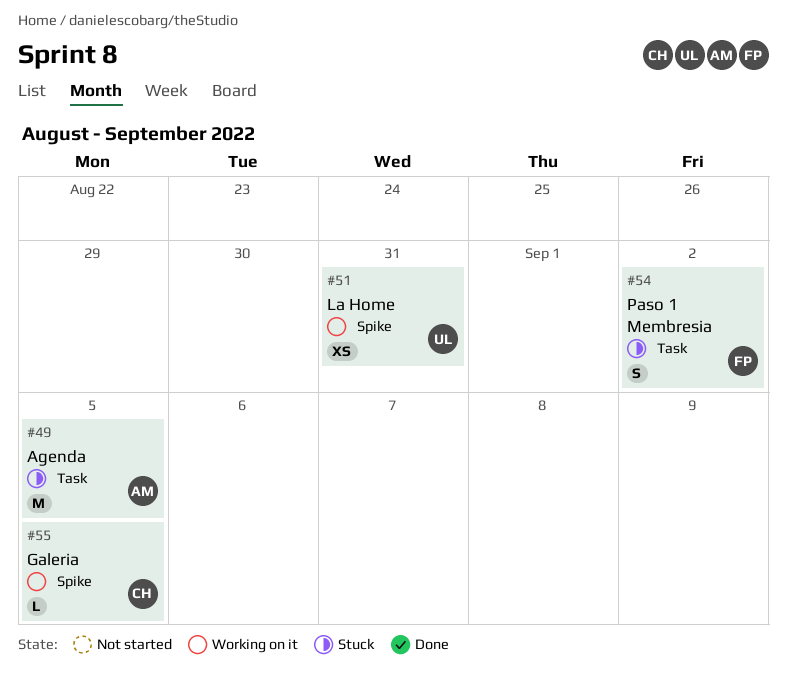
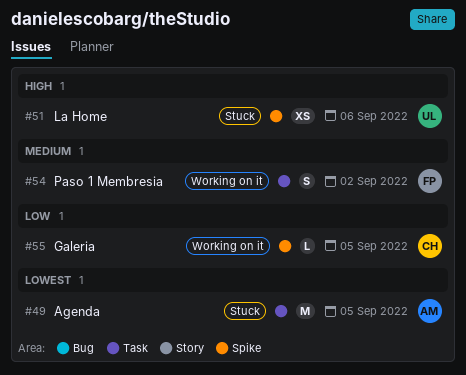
#51, status: Working on it -> Stuck
#51, due: Aug 31 -> Sep 6
#54, status: Stuck -> Working on it

